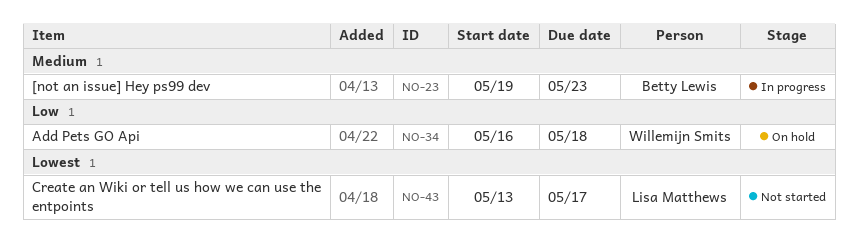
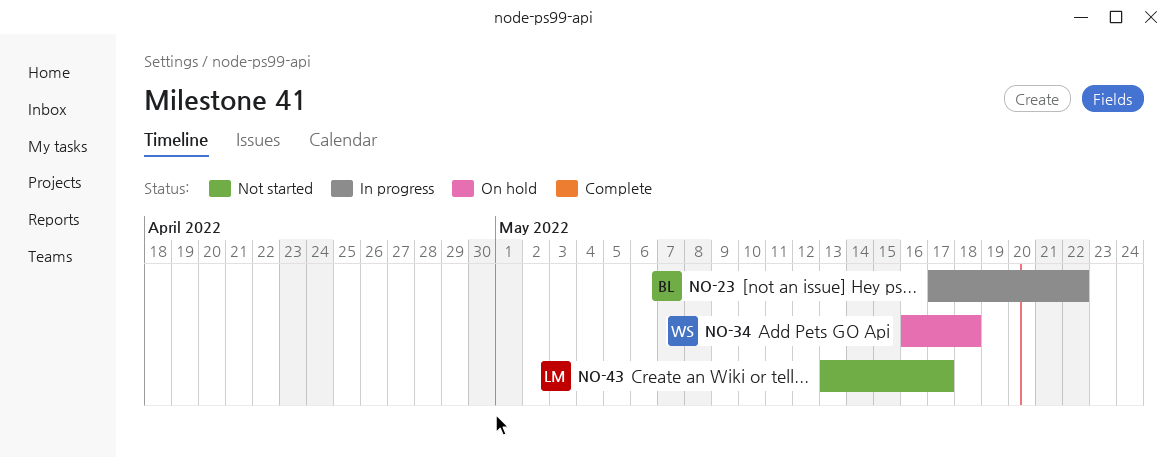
NO-23, start: May 19 -> May 17
NO-23, due: May 23 -> May 22

